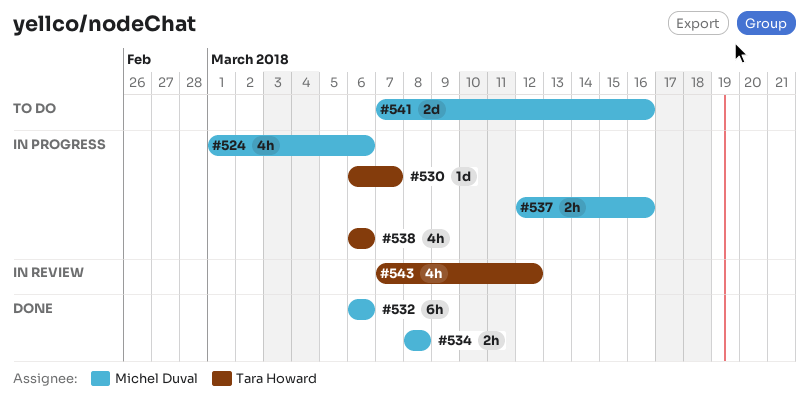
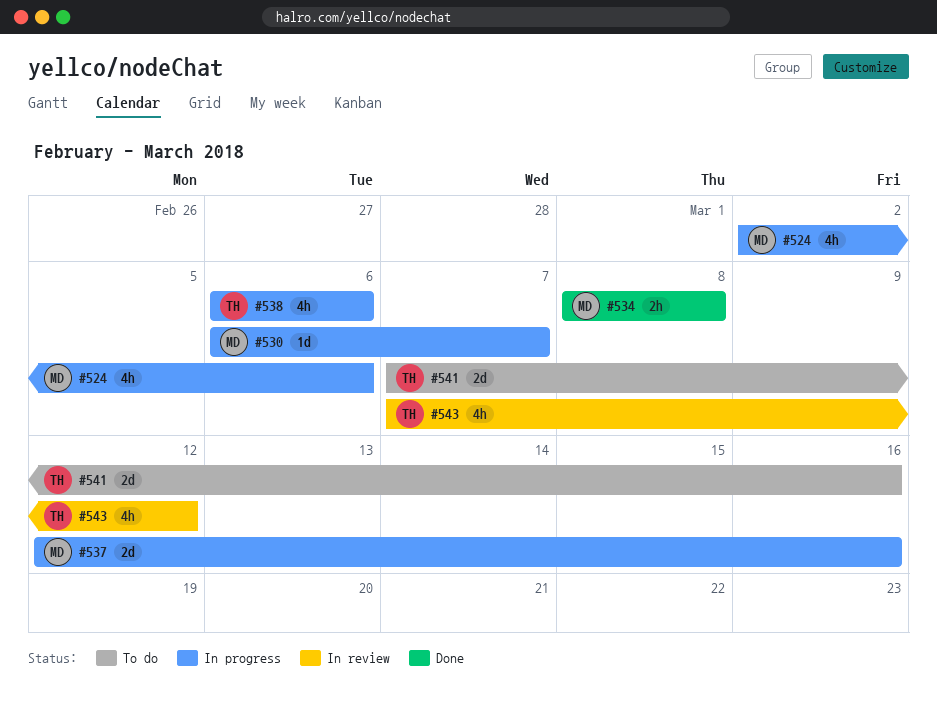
#524, start: Mar 1 -> Mar 2
#530, owner: Tara Howard -> Michel Duval
#532: present -> none
#537, estimate: 2h -> 2d
#541, owner: Michel Duval -> Tara Howard

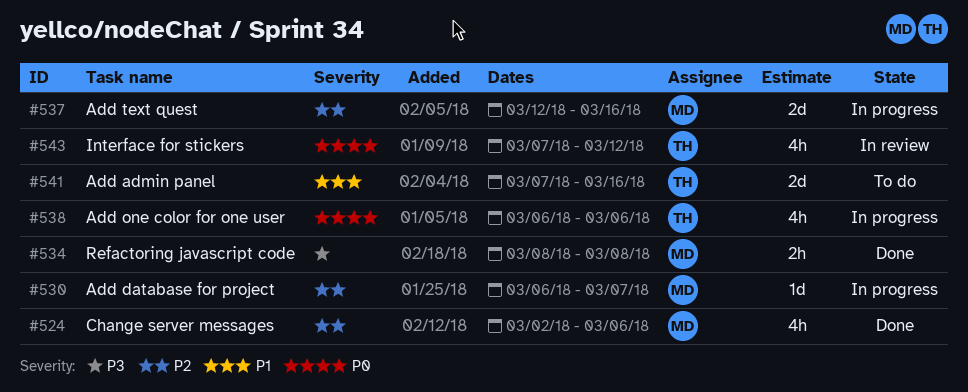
#524, status: In progress -> Done

